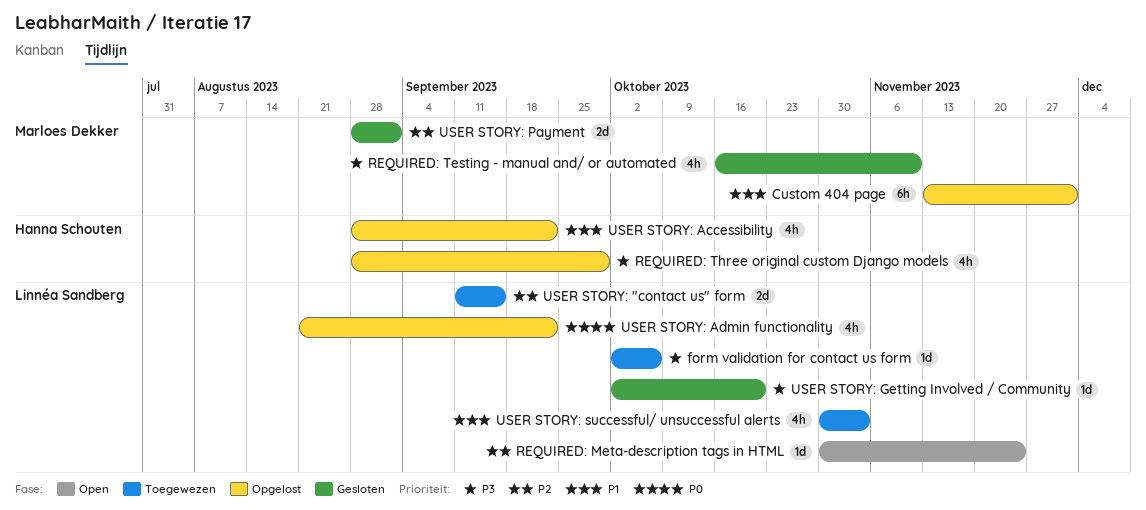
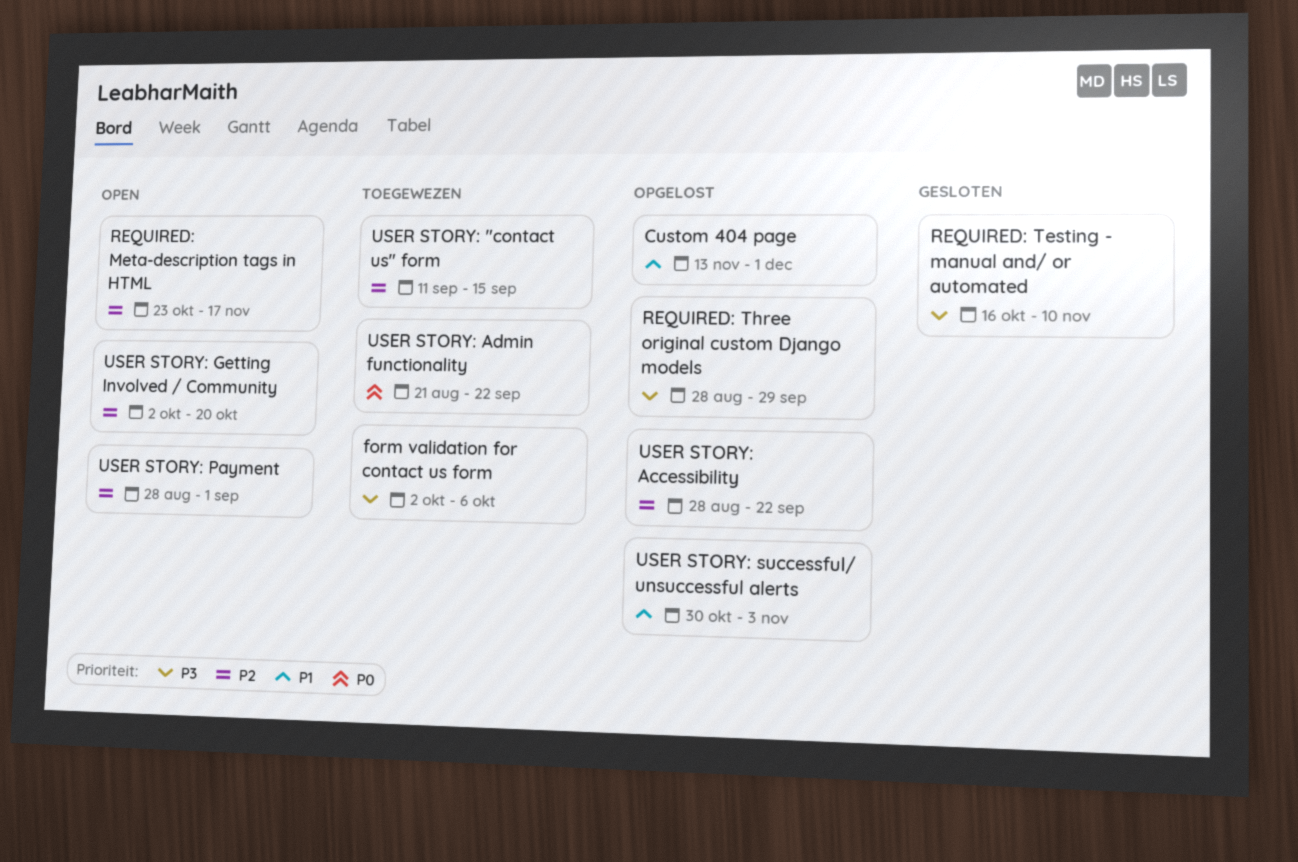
REQUIRED: Meta-description tags in HTML, start: Oct 30 -> Oct 23
REQUIRED: Meta-description tags in HTML, due: Nov 24 -> Nov 17
USER STORY: Accessibility, priority: P1 -> P2
USER STORY: Admin functionality, status: Opgelost -> Toegewezen
USER STORY: Getting Involved / Community, status: Gesloten -> Open
USER STORY: Getting Involved / Community, priority: P3 -> P2
USER STORY: Payment, status: Gesloten -> Open
USER STORY: successful/ unsuccessful alerts, status: Toegewezen -> Opgelost

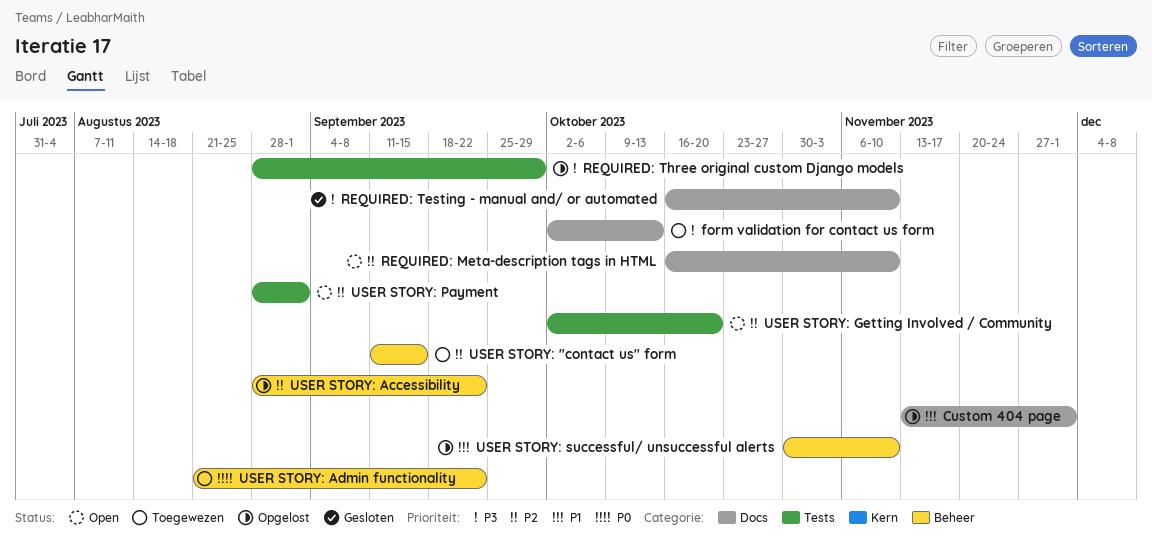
form validation for contact us form, due: Oct 6 -> Oct 13
REQUIRED: Meta-description tags in HTML, start: Oct 23 -> Oct 16
REQUIRED: Meta-description tags in HTML, due: Nov 17 -> Nov 10
USER STORY: successful/ unsuccessful alerts, due: Nov 3 -> Nov 10

